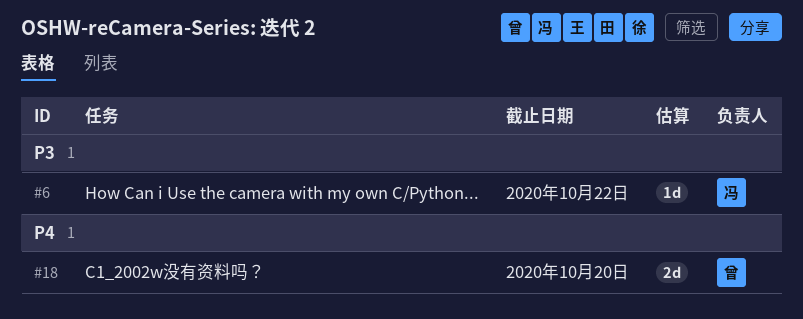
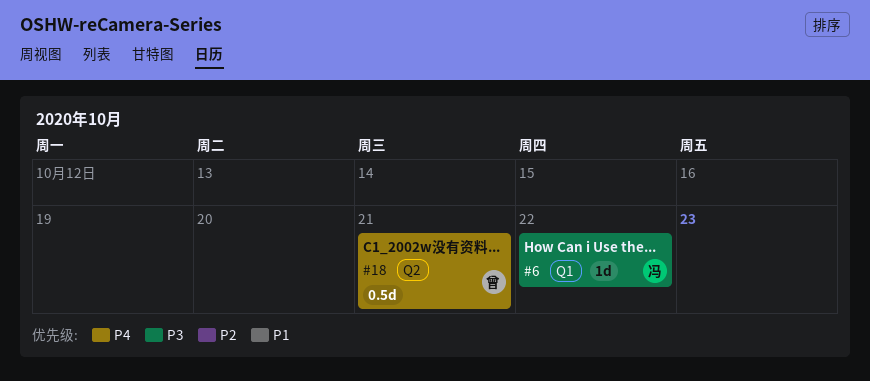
#18, estimate: 2d -> 0.5d
#18, due: Oct 20 -> Oct 21

